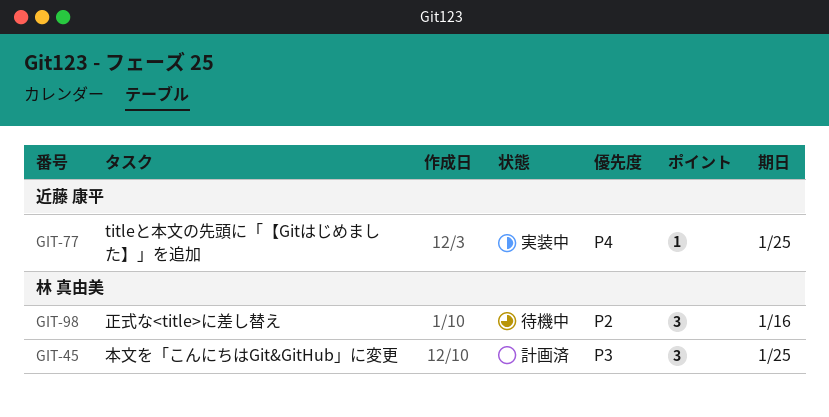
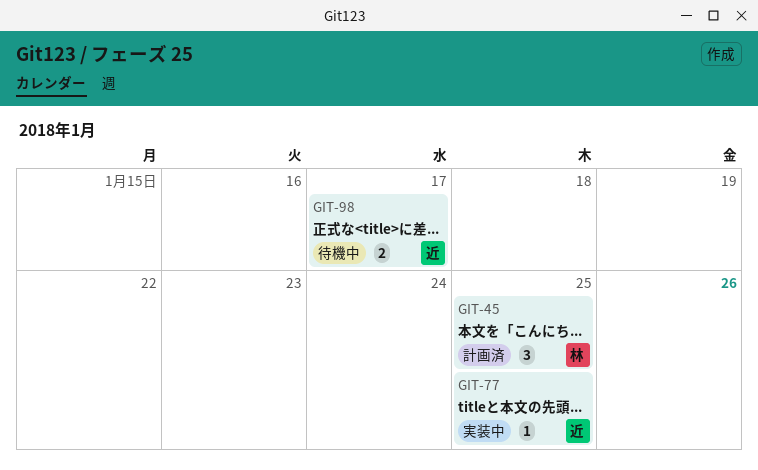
GIT-98, owner: 林 真由美 -> 近藤 康平
GIT-98, estimate: 3 -> 2
GIT-98, due: Jan 16 -> Jan 17

